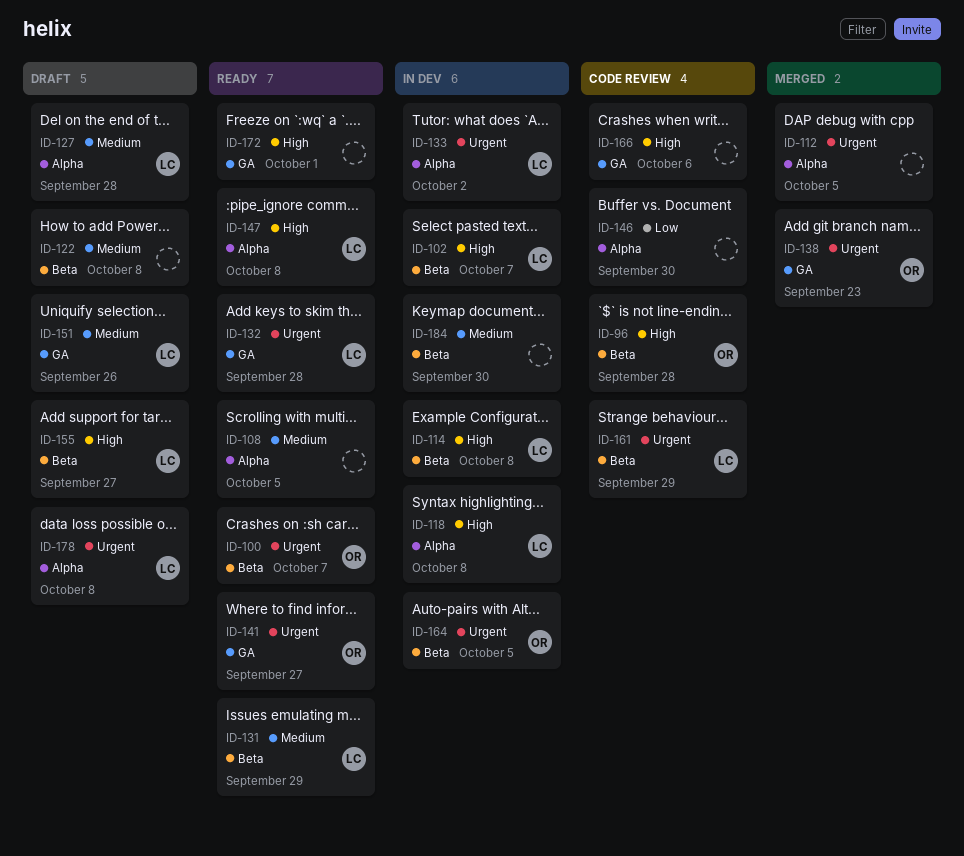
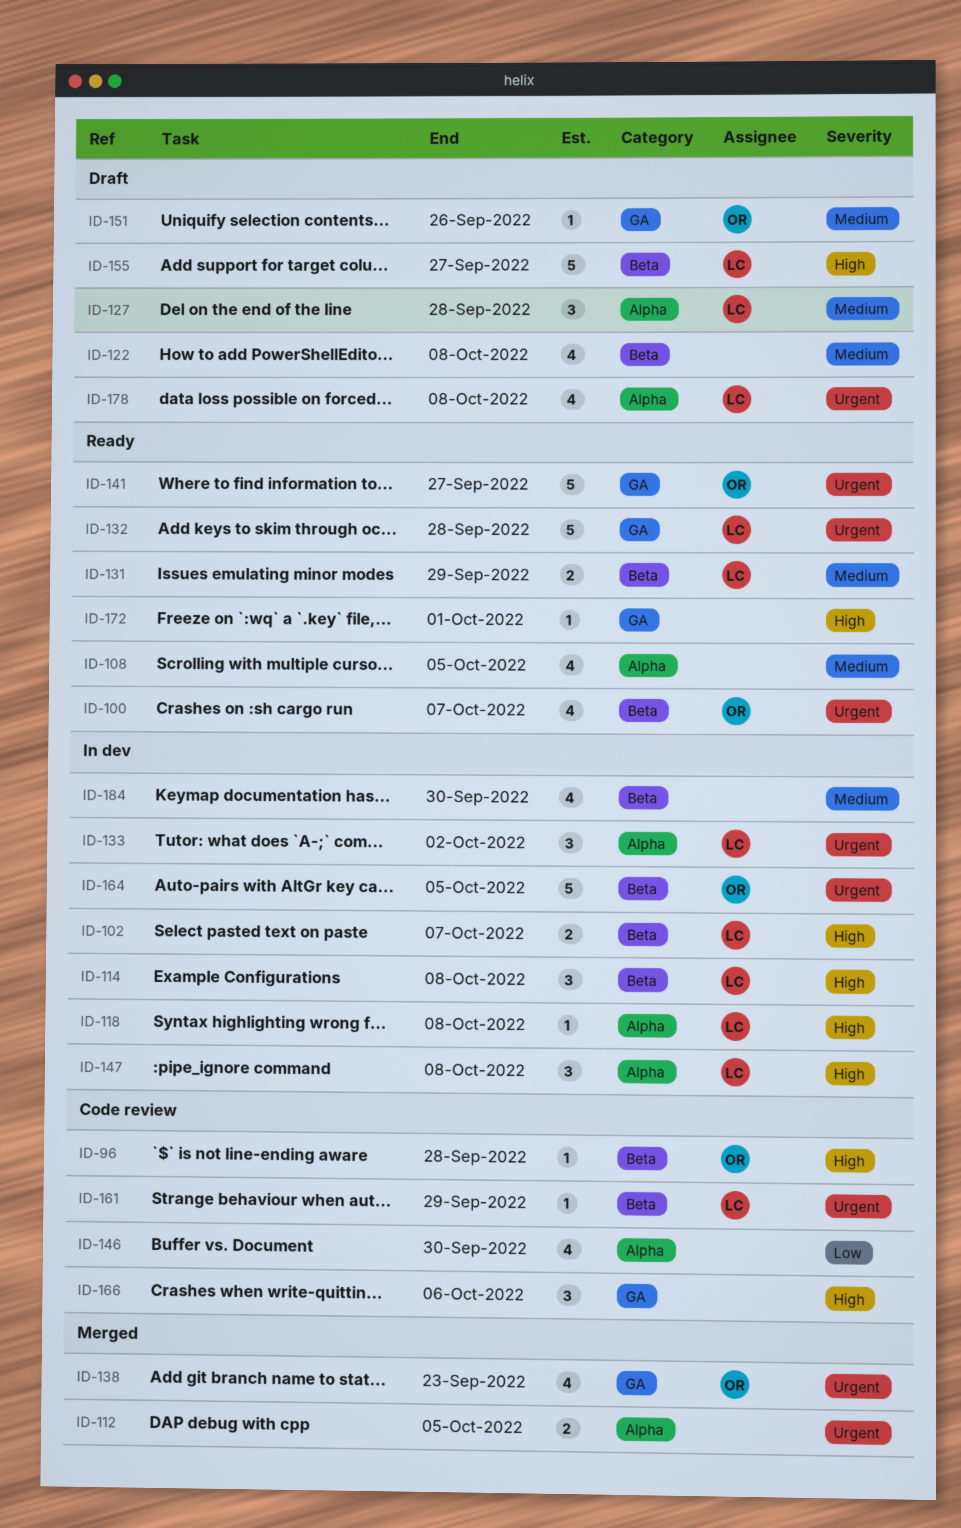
ID-147, status: Ready -> In dev
ID-151, owner: LC -> OR

